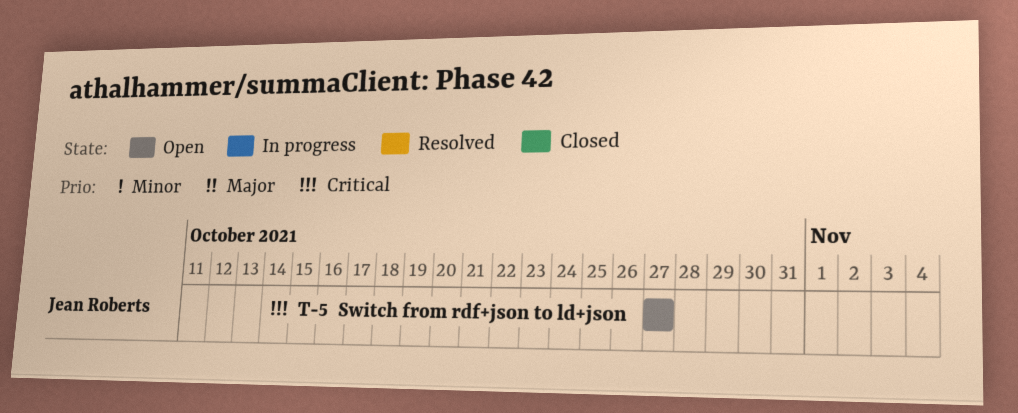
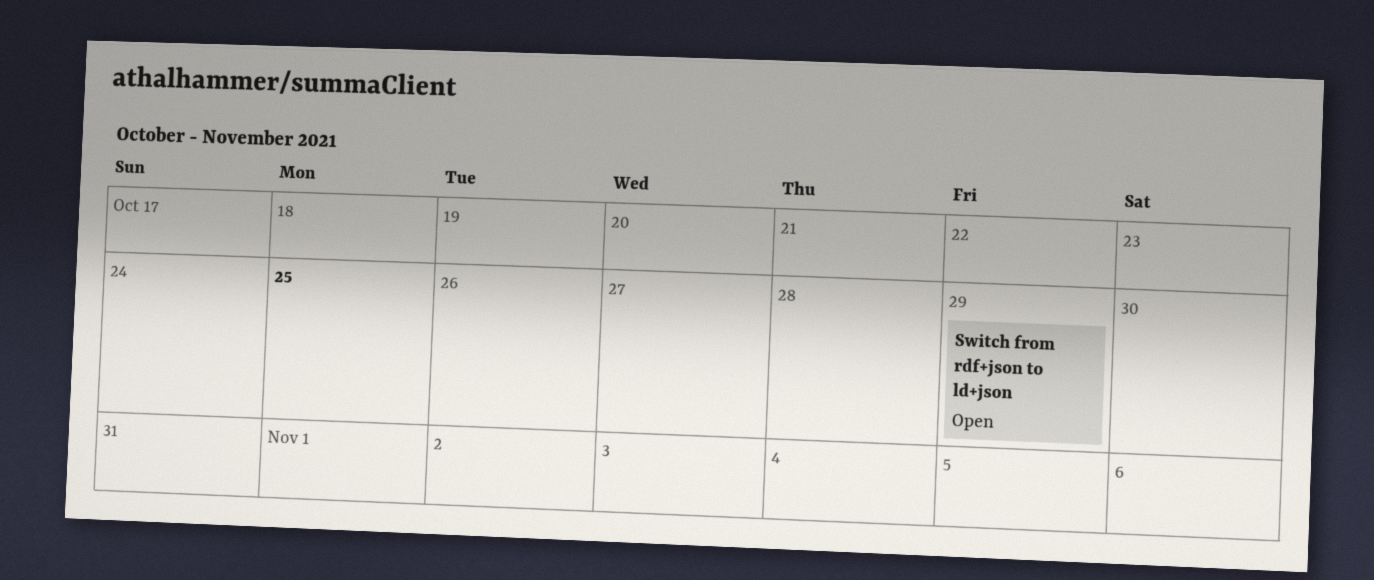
Switch from rdf+json to ld+json, due: Oct 27 -> Oct 29

